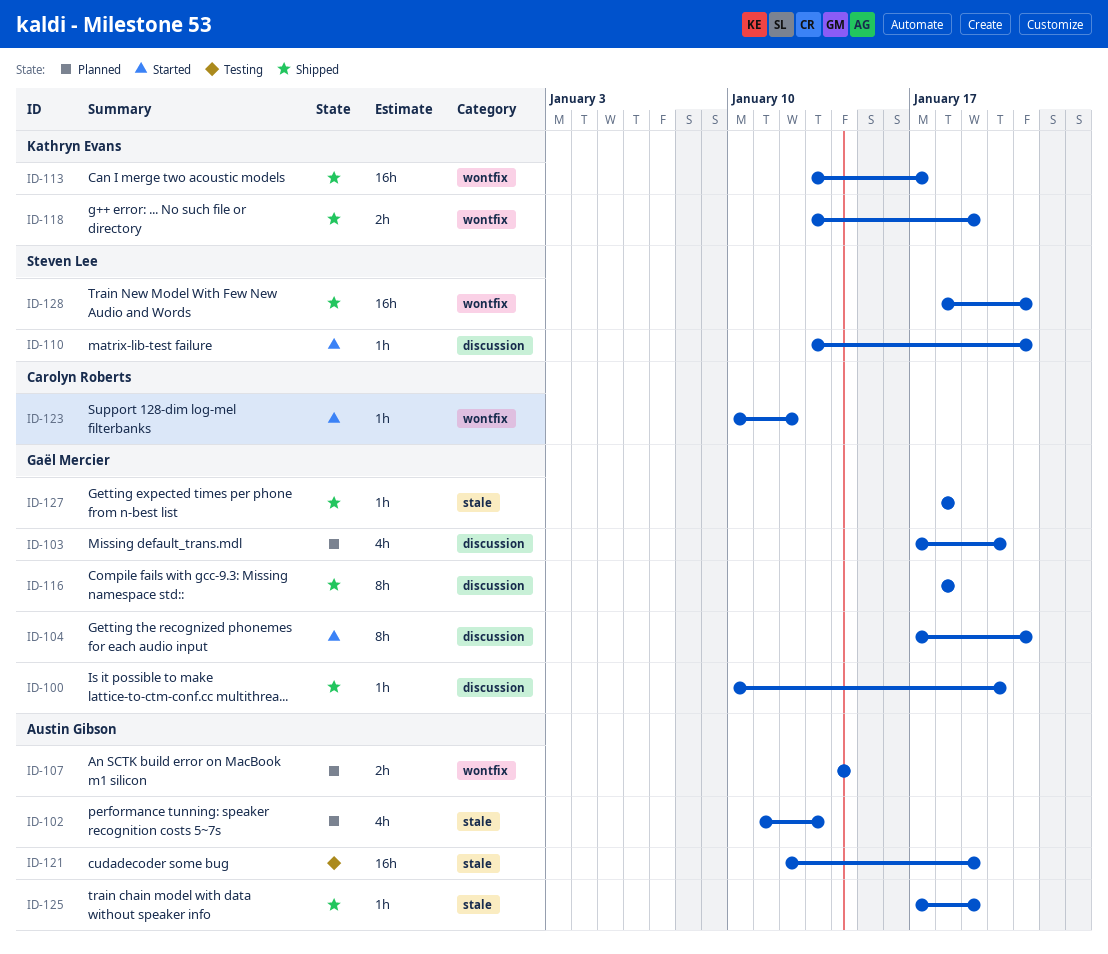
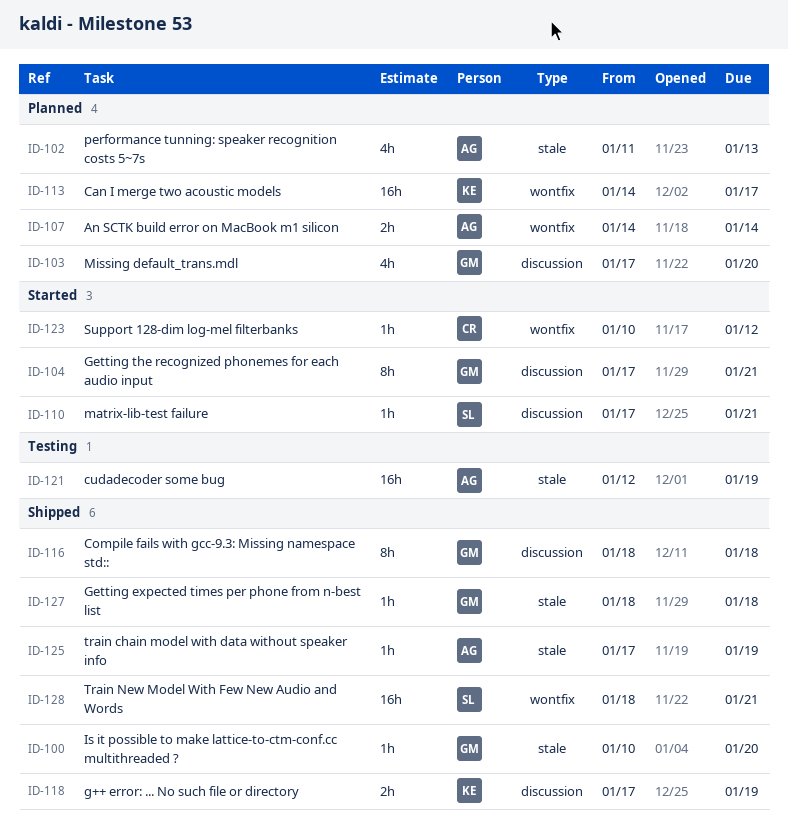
ID-100, label: discussion -> stale
ID-110, start: Jan 13 -> Jan 17
ID-113, status: Shipped -> Planned
ID-113, start: Jan 13 -> Jan 14
ID-118, label: wontfix -> discussion
ID-118, start: Jan 13 -> Jan 17

